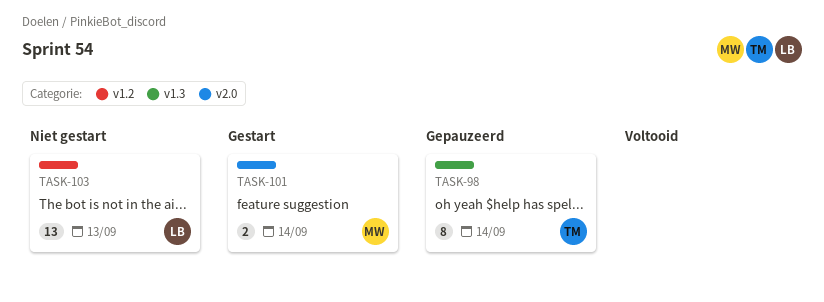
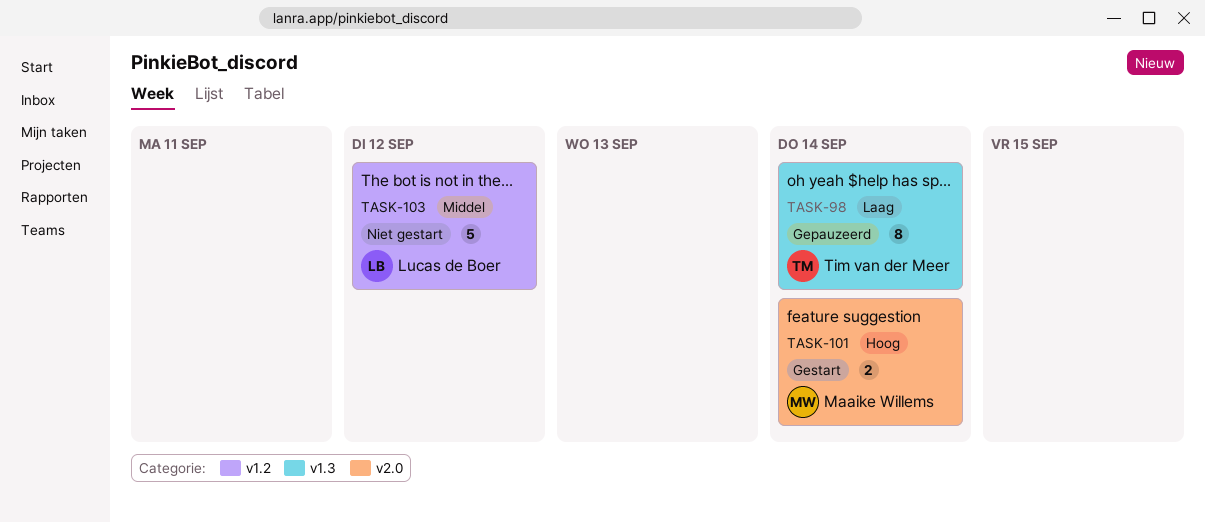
TASK-103, estimate: 13 -> 5
TASK-103, due: Sep 13 -> Sep 12

